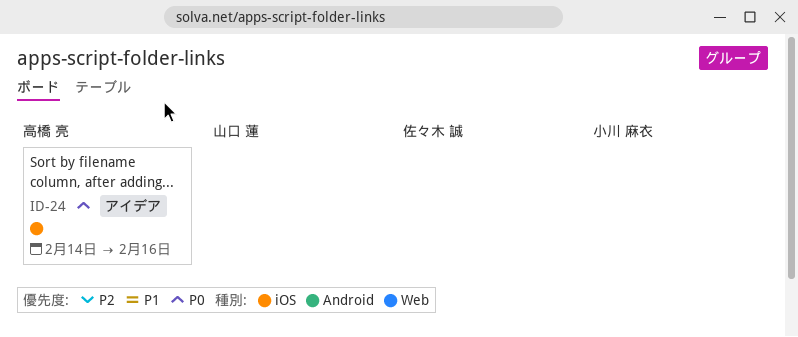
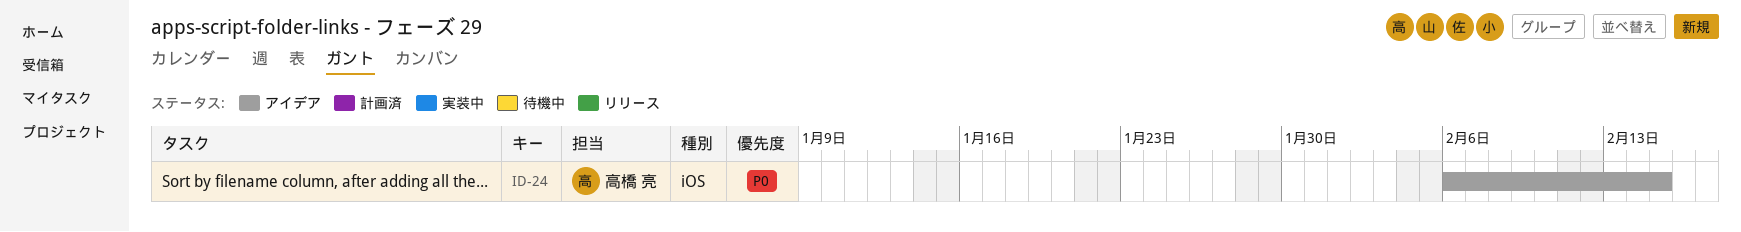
ID-24, start: Feb 14 -> Feb 6
ID-24, due: Feb 16 -> Feb 15

